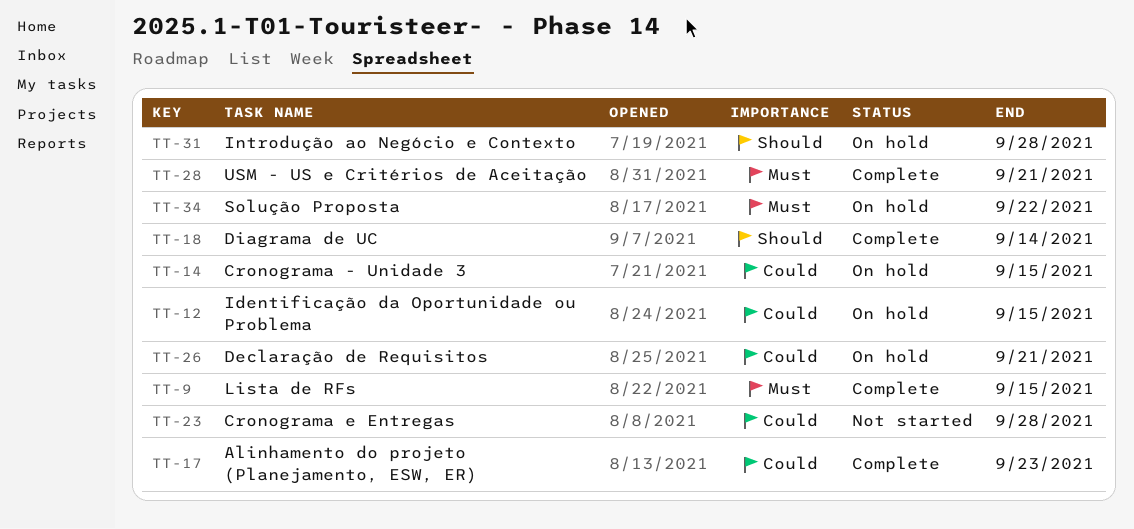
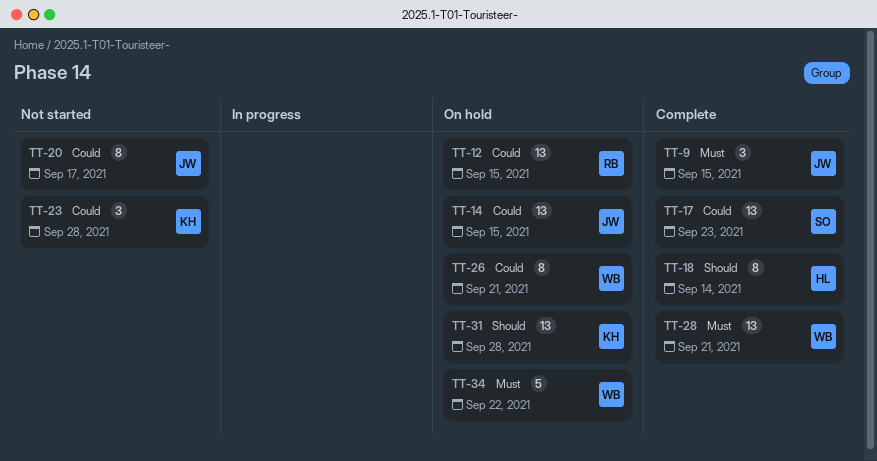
TT-20: none -> present

